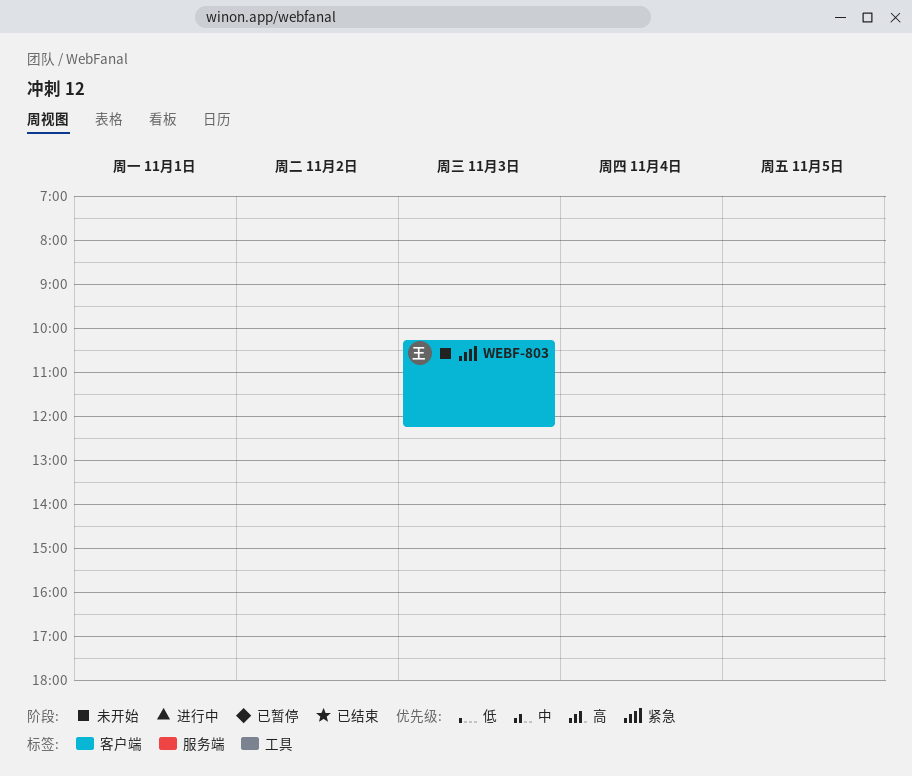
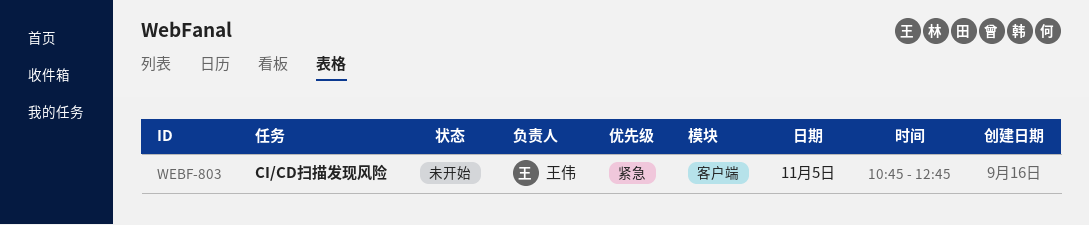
WEBF-803, day: Nov 3 -> Nov 5
WEBF-803, begins: 10:15 -> 10:45
WEBF-803, ends: 12:15 -> 12:45

